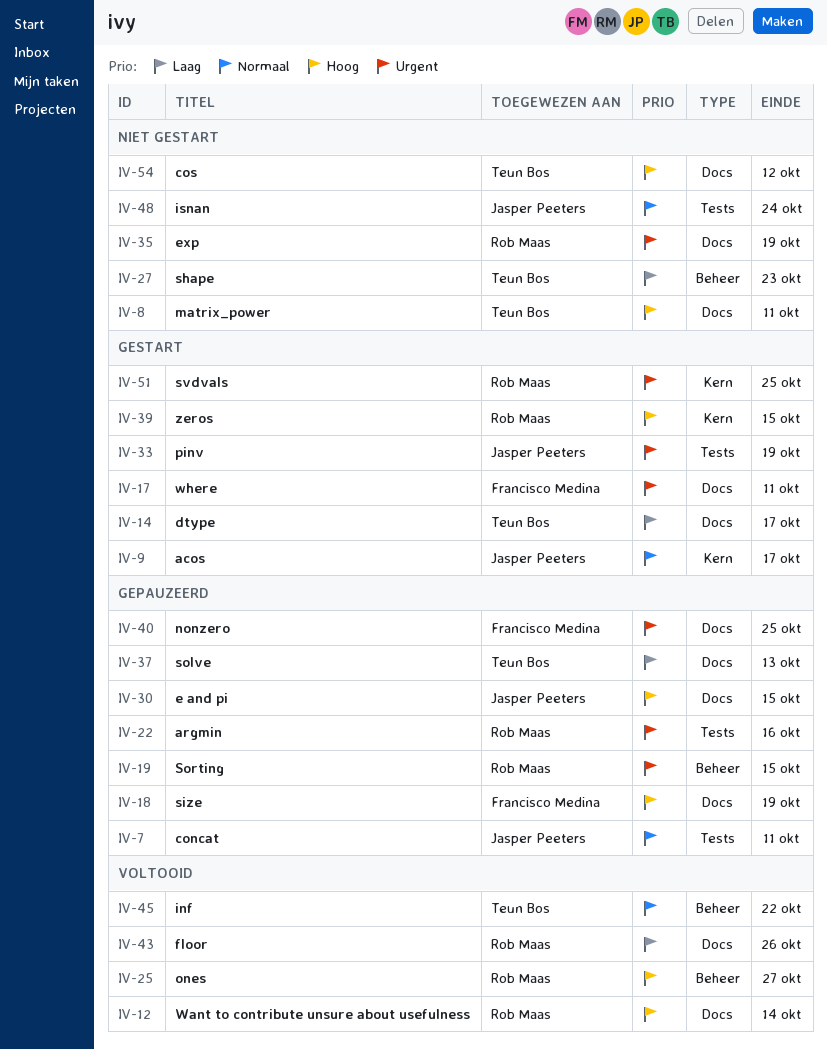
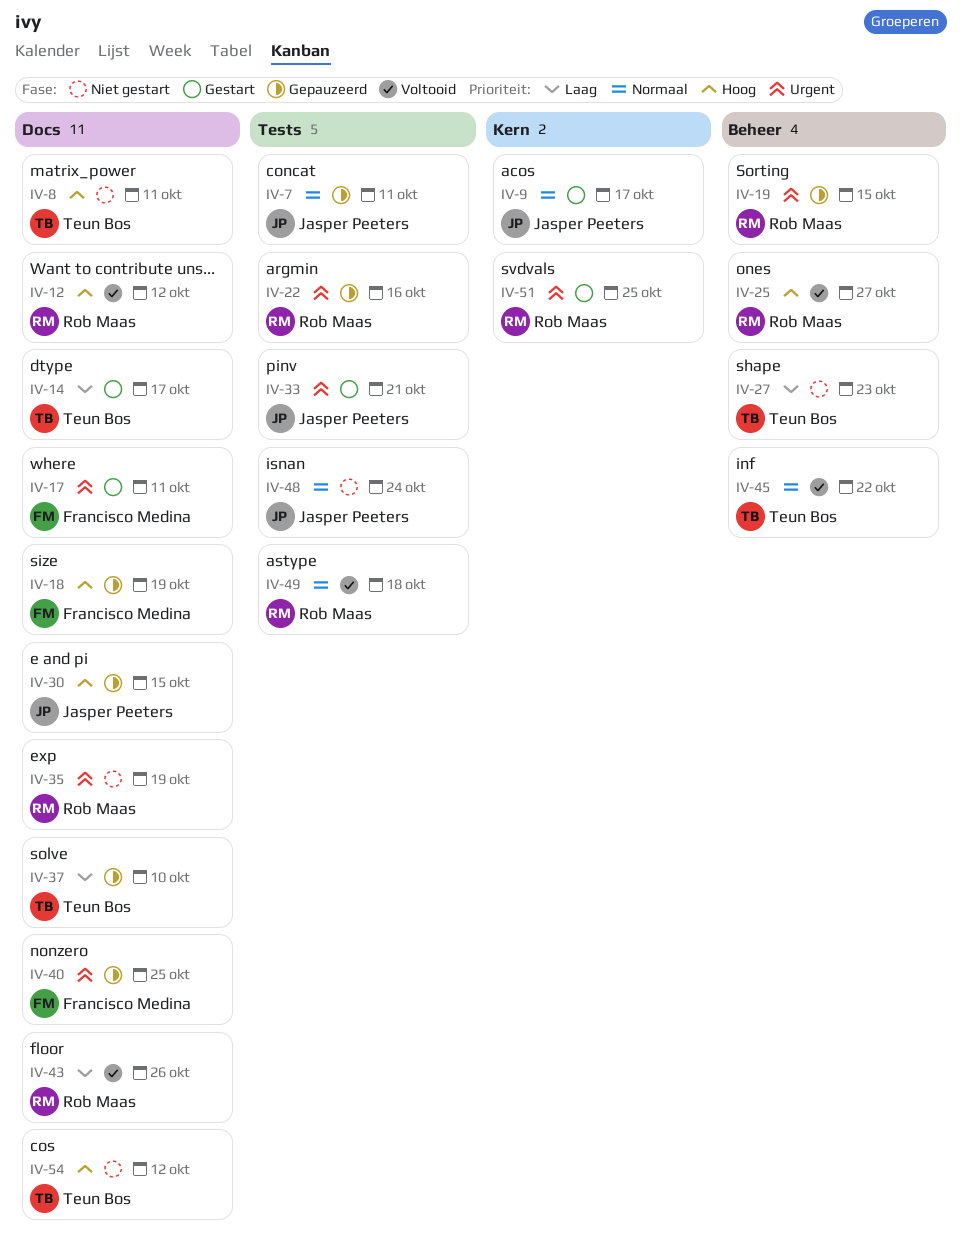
IV-12, due: Oct 14 -> Oct 12
IV-33, due: Oct 19 -> Oct 21
IV-37, due: Oct 13 -> Oct 10
IV-39: present -> none
IV-49: none -> present

